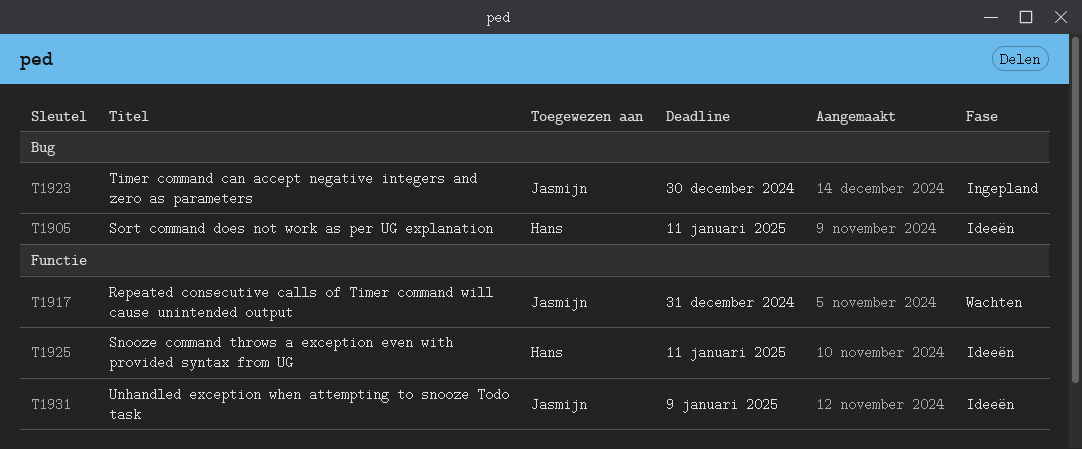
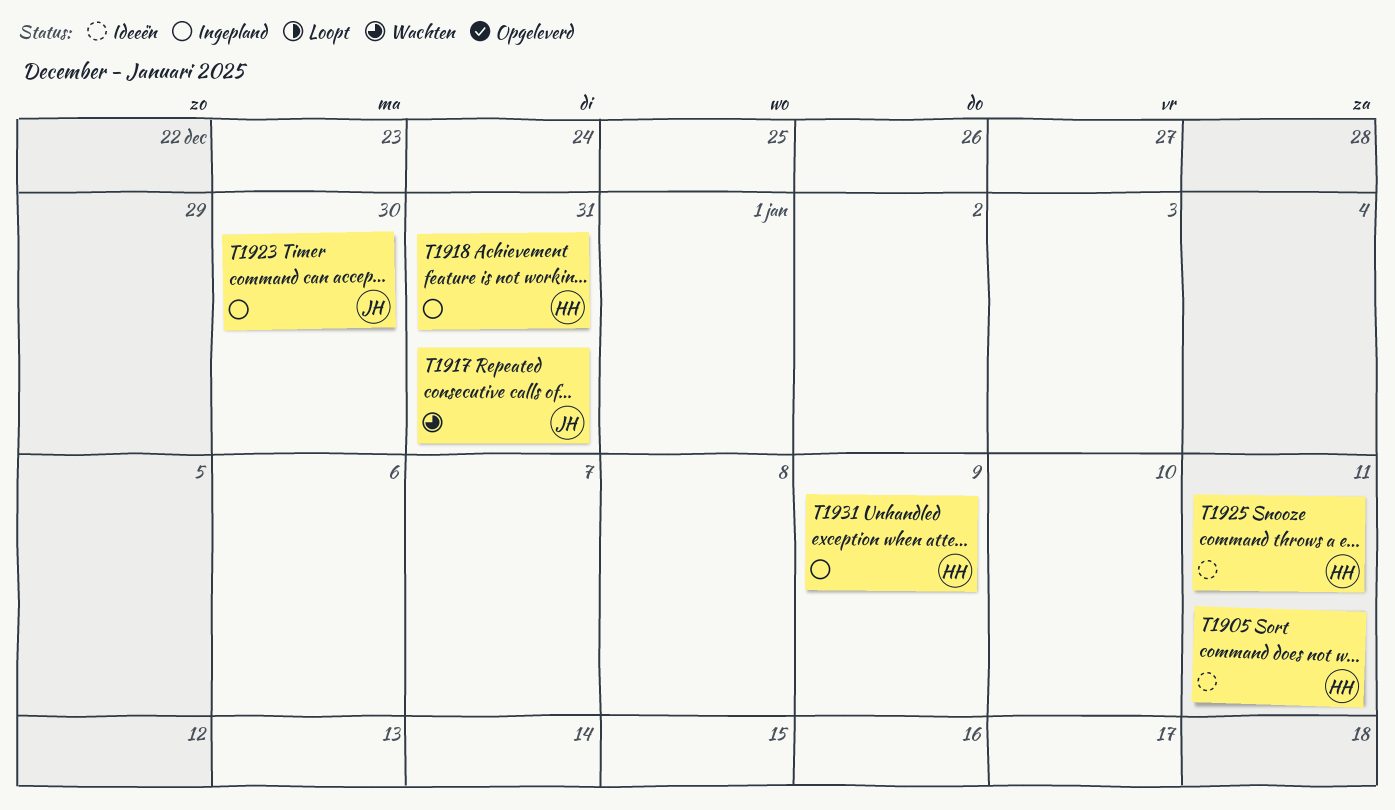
T1918: none -> present
T1931, status: Ideeën -> Ingepland
T1931, owner: Jasmijn -> Hans

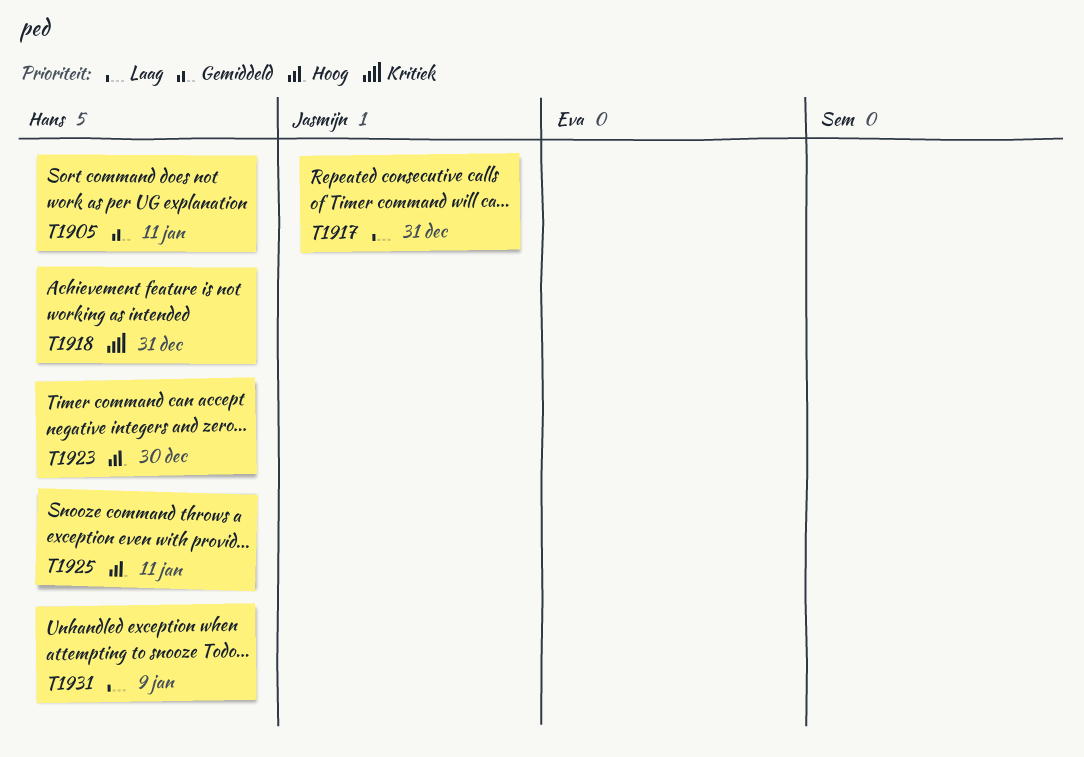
T1923, owner: Jasmijn -> Hans

